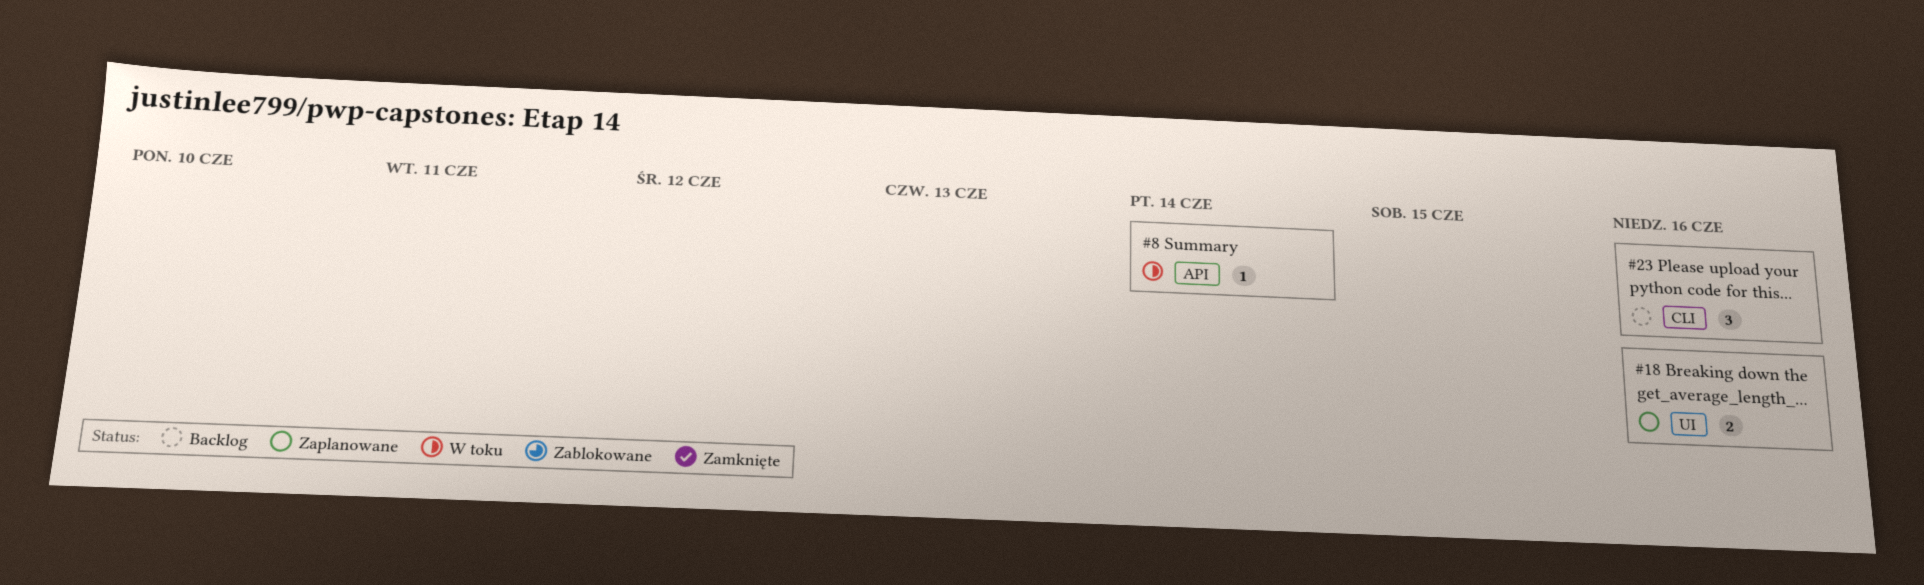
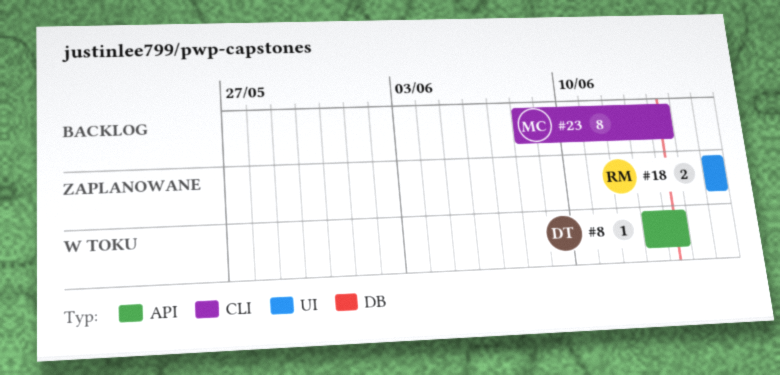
#23, estimate: 3 -> 8
#23, due: Jun 16 -> Jun 14

